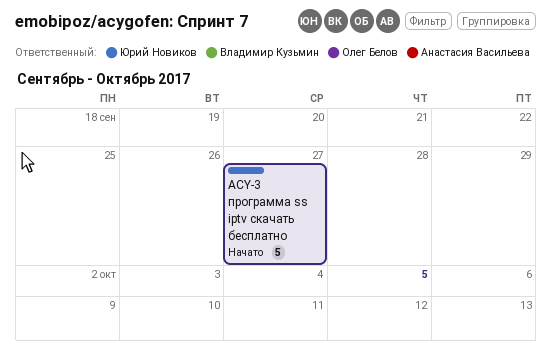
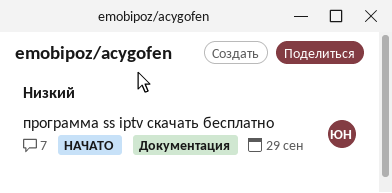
программа ss iptv скачать бесплатно, due: Sep 27 -> Sep 29

